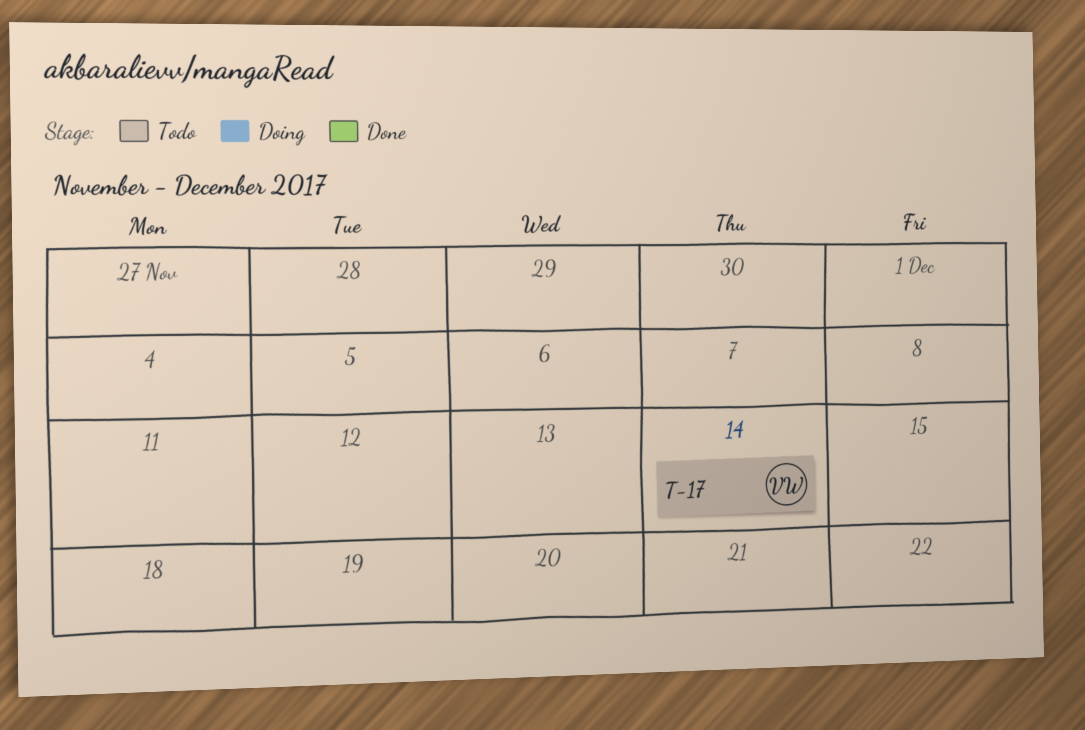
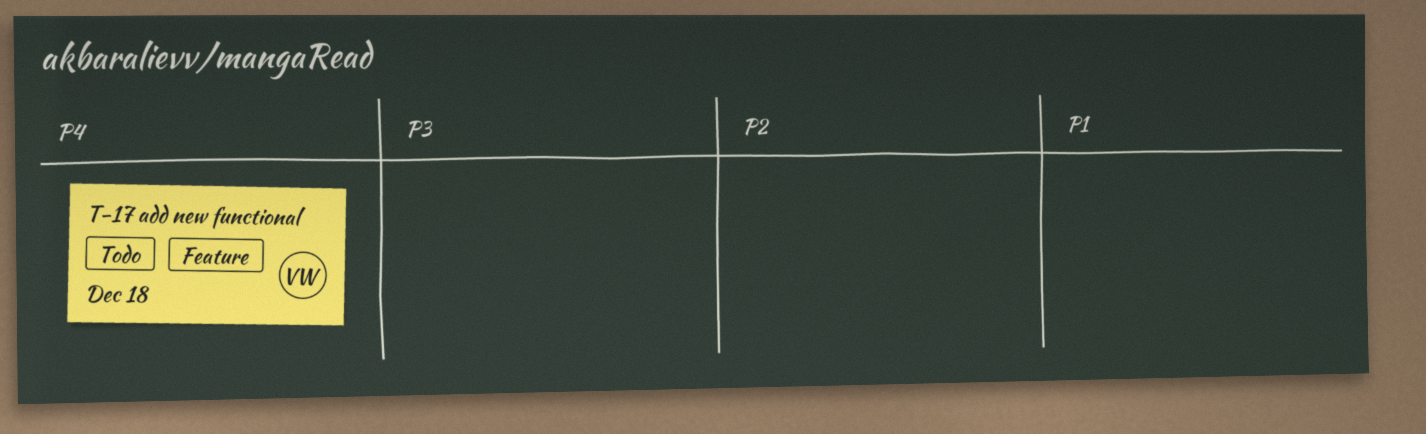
T-17, due: Dec 14 -> Dec 18

